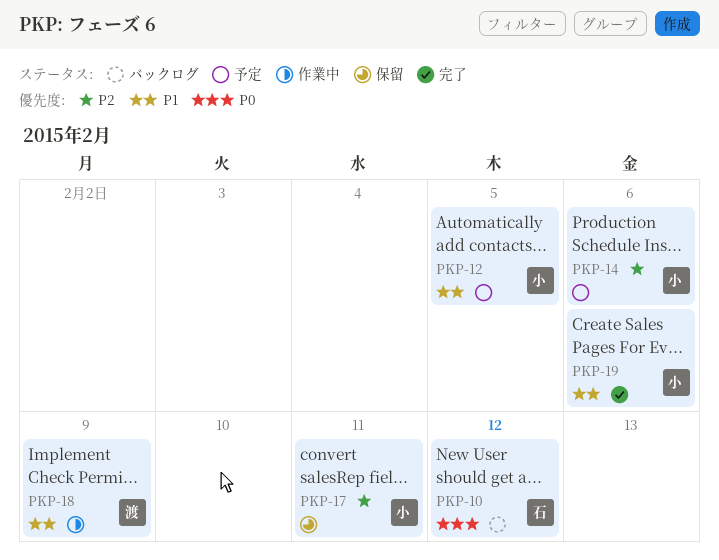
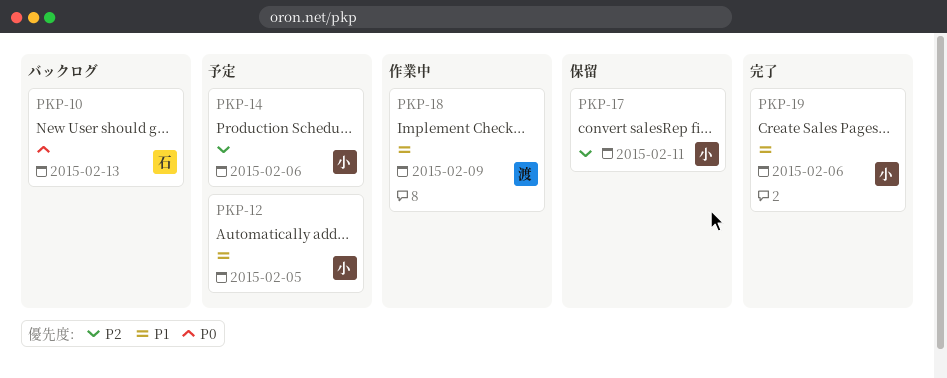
PKP-10, due: Feb 12 -> Feb 13

